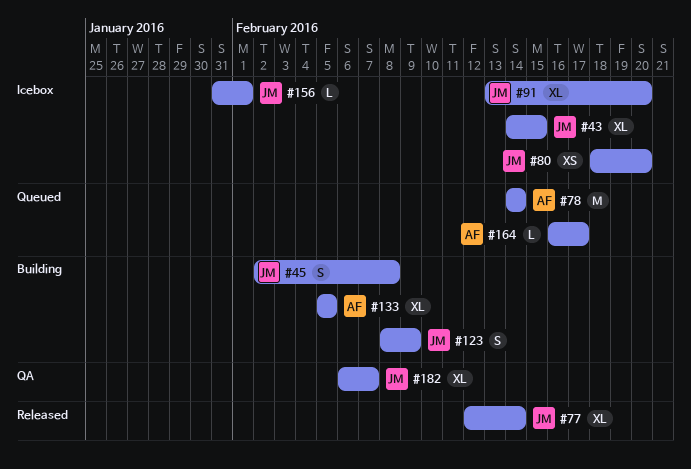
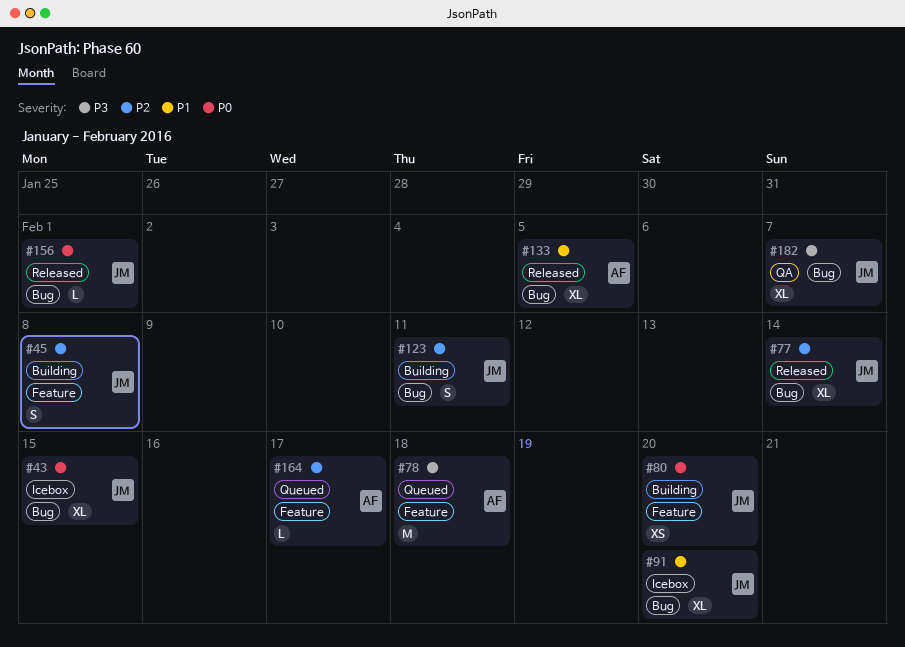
#78, due: Feb 14 -> Feb 18
#80, status: Icebox -> Building
#123, due: Feb 9 -> Feb 11
#133, status: Building -> Released
#156, status: Icebox -> Released

